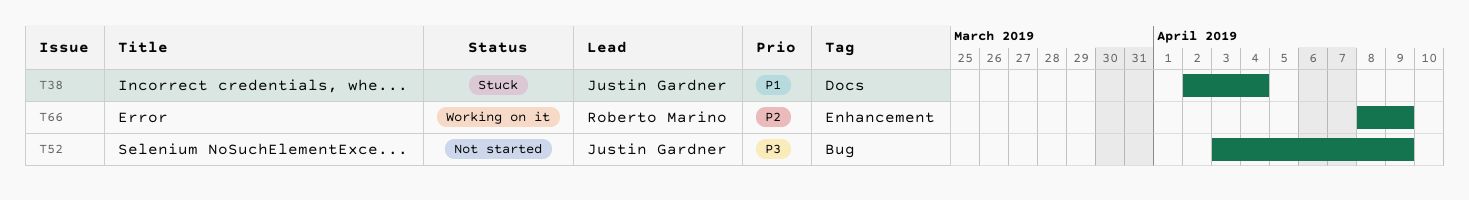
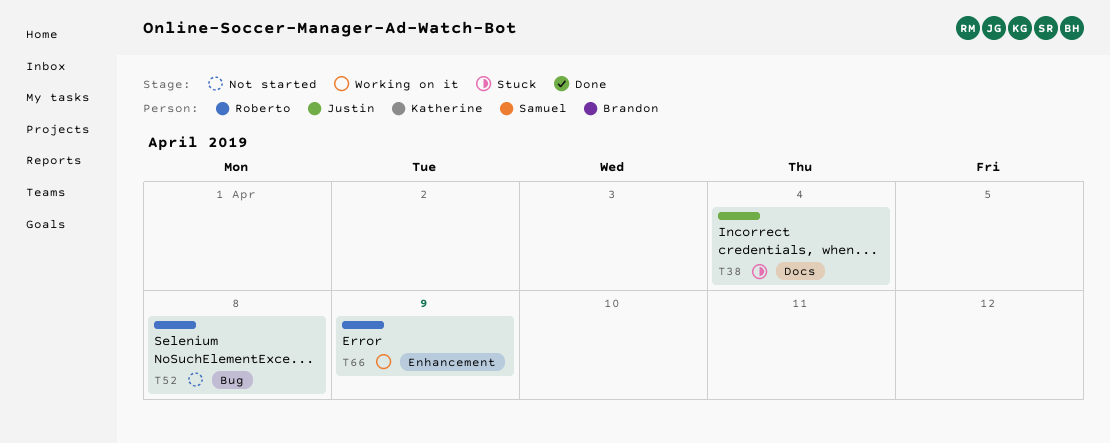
T52, owner: Justin Gardner -> Roberto Marino
T52, due: Apr 9 -> Apr 8

